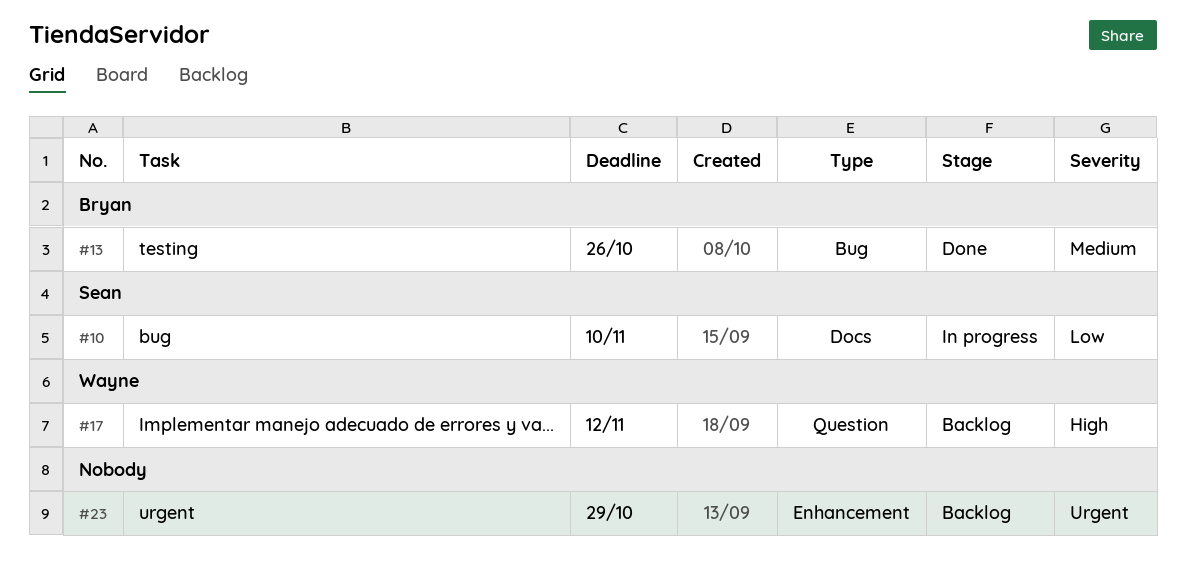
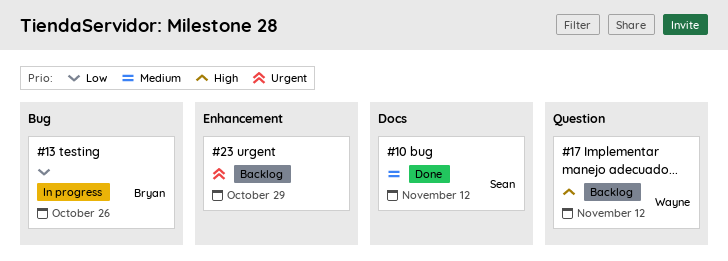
#10, status: In progress -> Done
#10, priority: Low -> Medium
#10, due: Nov 10 -> Nov 12
#13, status: Done -> In progress
#13, priority: Medium -> Low

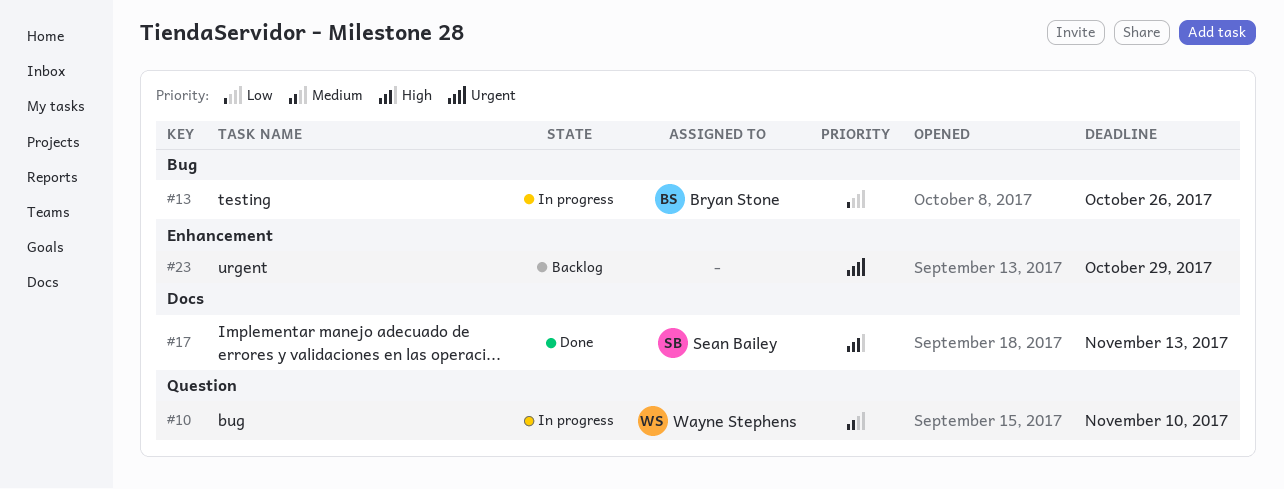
#10, status: Done -> In progress
#10, owner: Sean Bailey -> Wayne Stephens
#10, label: Docs -> Question
#10, due: Nov 12 -> Nov 10
#17, status: Backlog -> Done
#17, owner: Wayne Stephens -> Sean Bailey
#17, label: Question -> Docs
#17, due: Nov 12 -> Nov 13

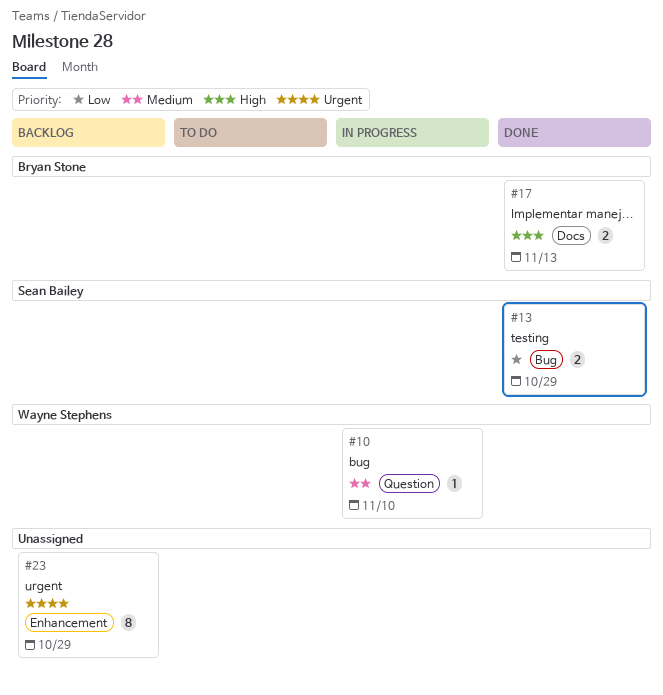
#13, status: In progress -> Done
#13, owner: Bryan Stone -> Sean Bailey
#13, due: Oct 26 -> Oct 29
#17, owner: Sean Bailey -> Bryan Stone

